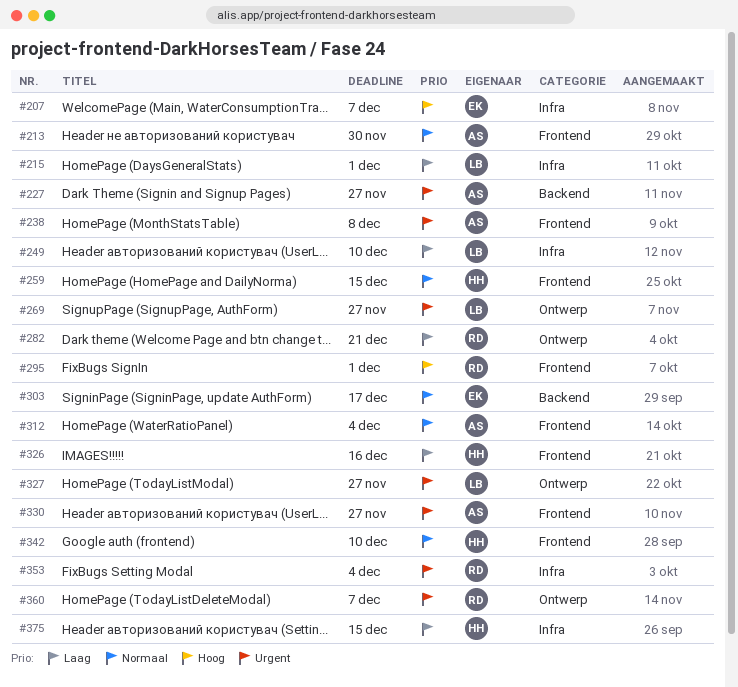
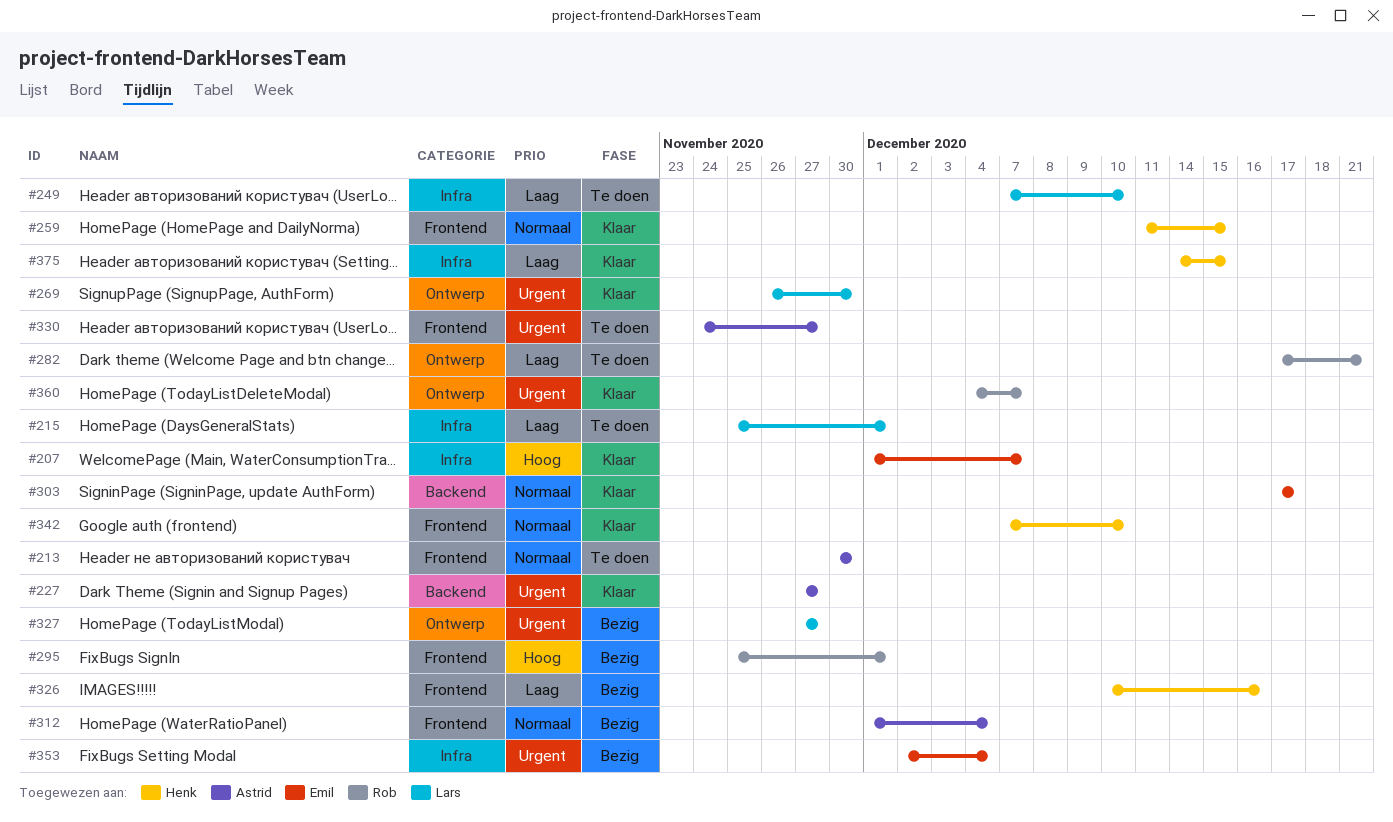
#238: present -> none
#269, due: Nov 27 -> Nov 30
#353, owner: Rob -> Emil

